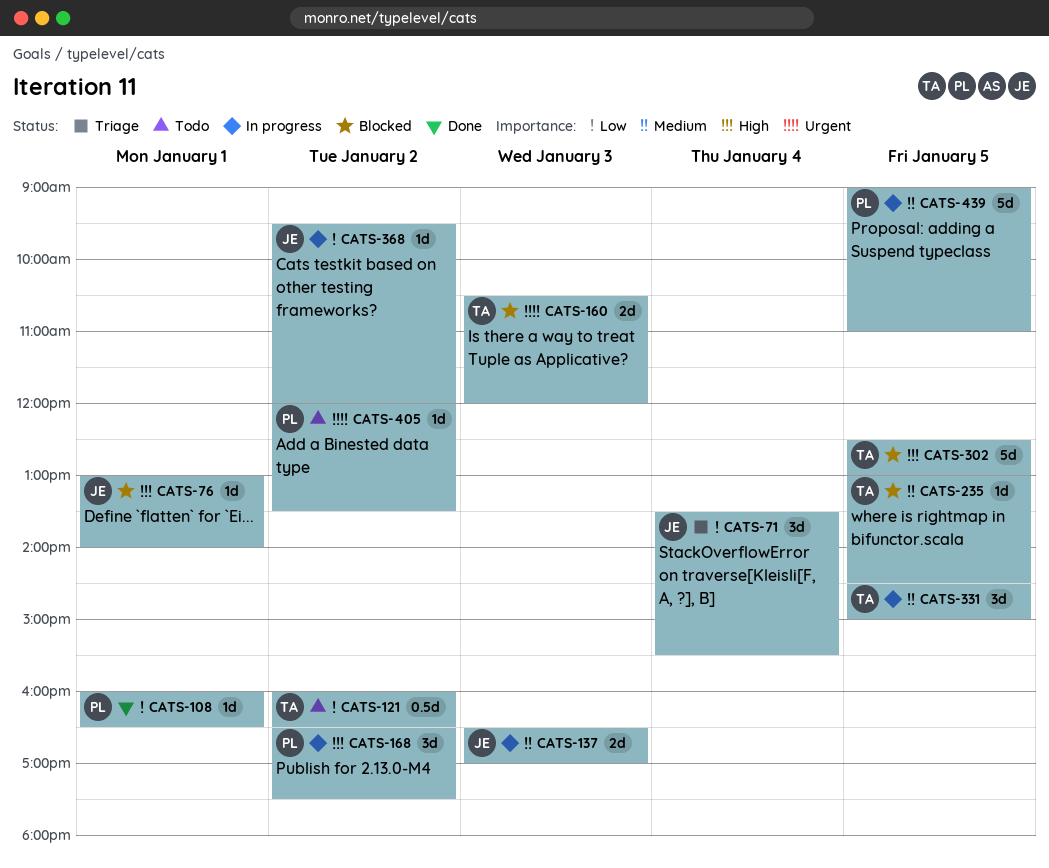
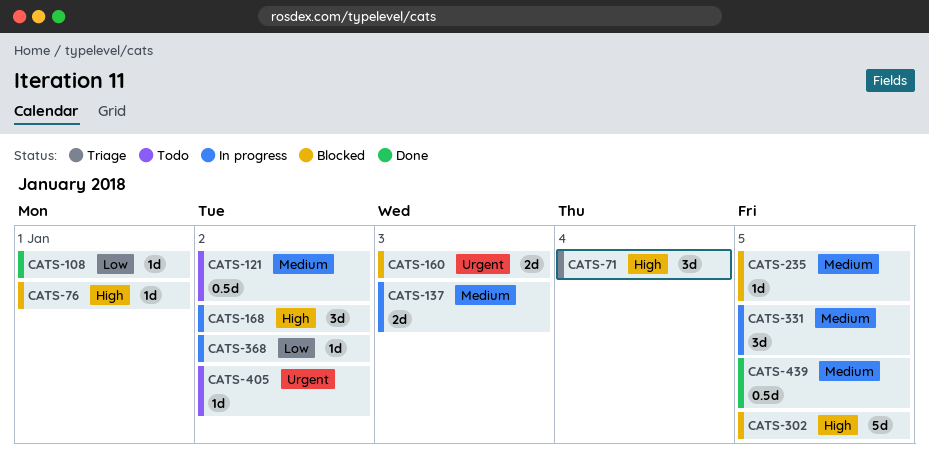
CATS-71, priority: Low -> High
CATS-121, priority: Low -> Medium
CATS-439, status: In progress -> Done
CATS-439, estimate: 5d -> 0.5d

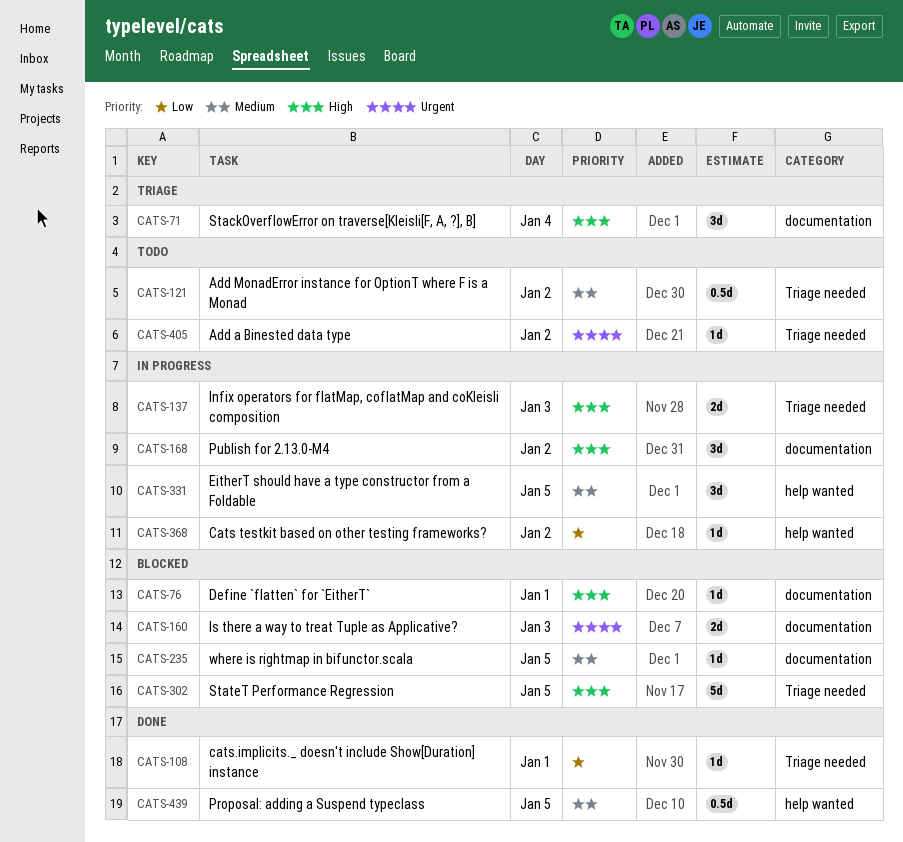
CATS-137, priority: Medium -> High

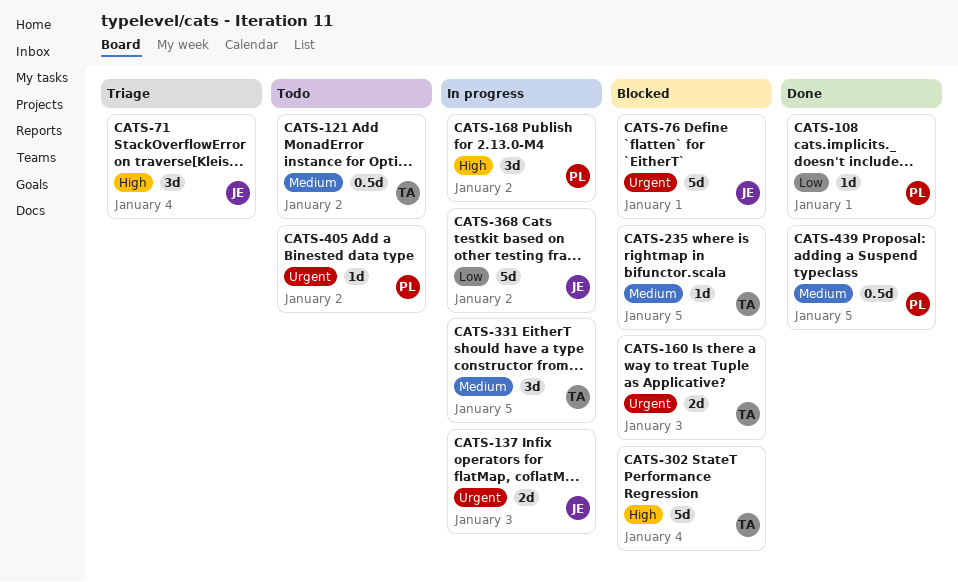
CATS-76, priority: High -> Urgent
CATS-76, estimate: 1d -> 5d
CATS-137, priority: High -> Urgent
CATS-302, day: Jan 5 -> Jan 4
CATS-368, estimate: 1d -> 5d

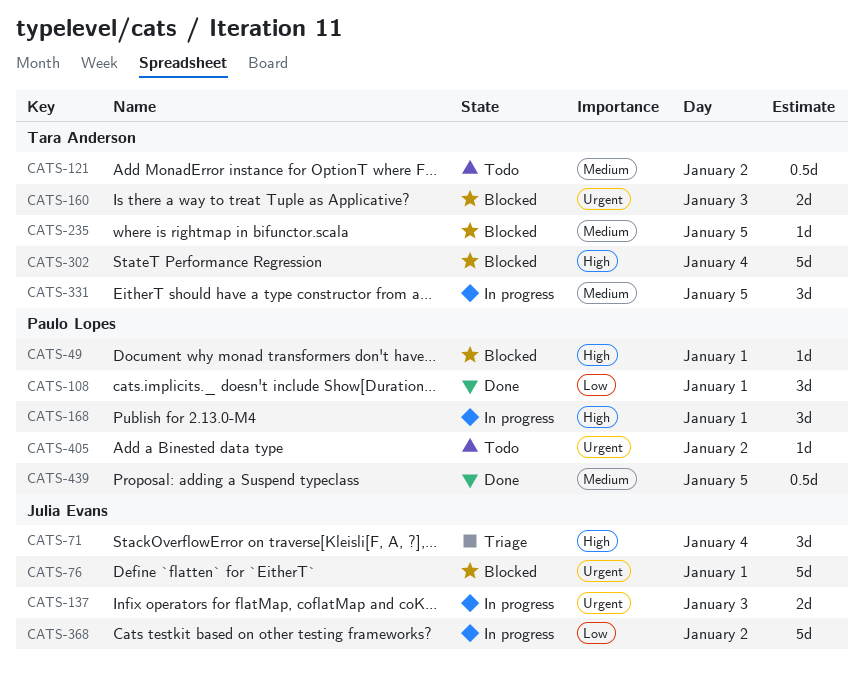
CATS-49: none -> present
CATS-108, estimate: 1d -> 3d
CATS-168, day: Jan 2 -> Jan 1

